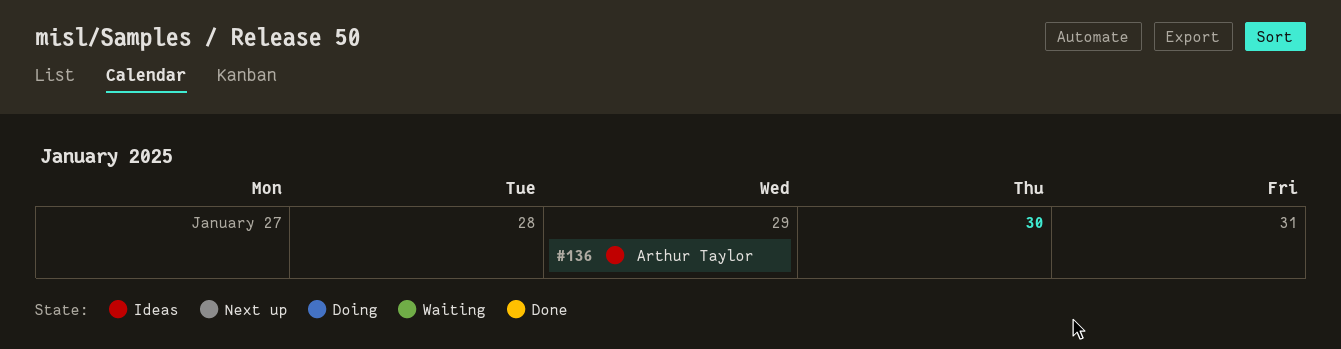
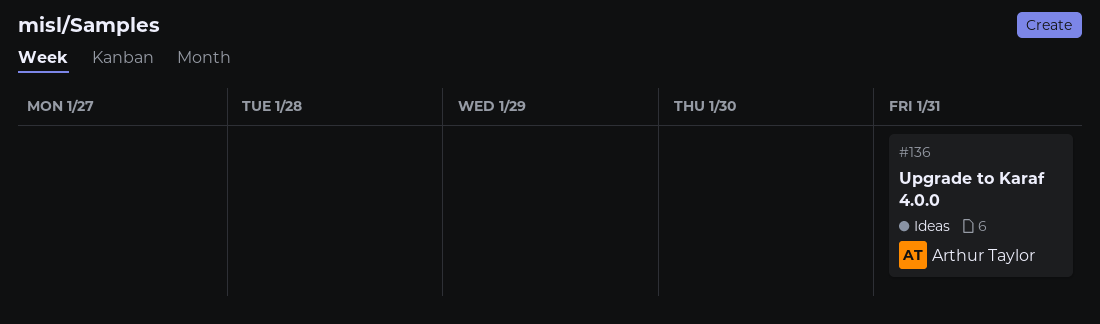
#136, due: Jan 29 -> Jan 31

